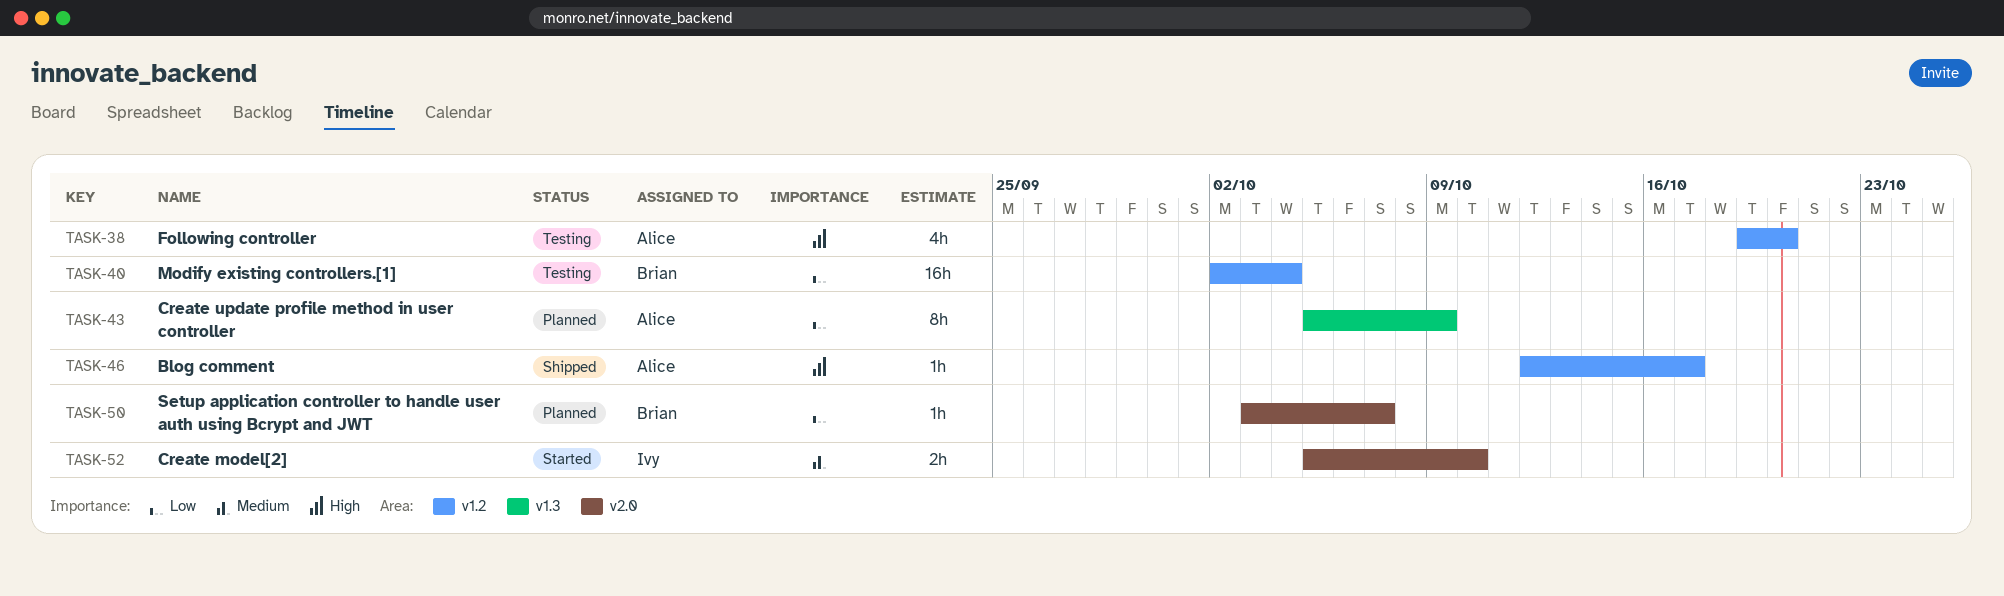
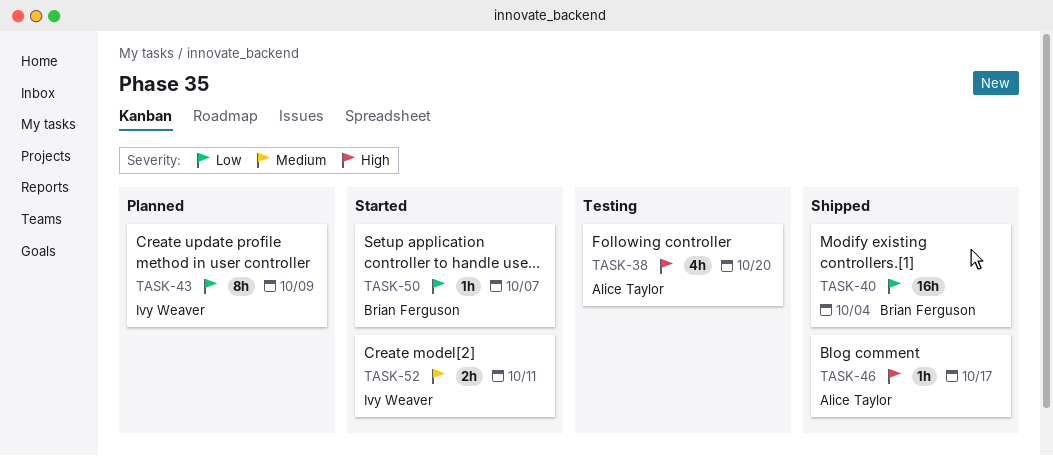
TASK-40, status: Testing -> Shipped
TASK-43, owner: Alice Taylor -> Ivy Weaver
TASK-50, status: Planned -> Started
TASK-52, due: Oct 10 -> Oct 11

